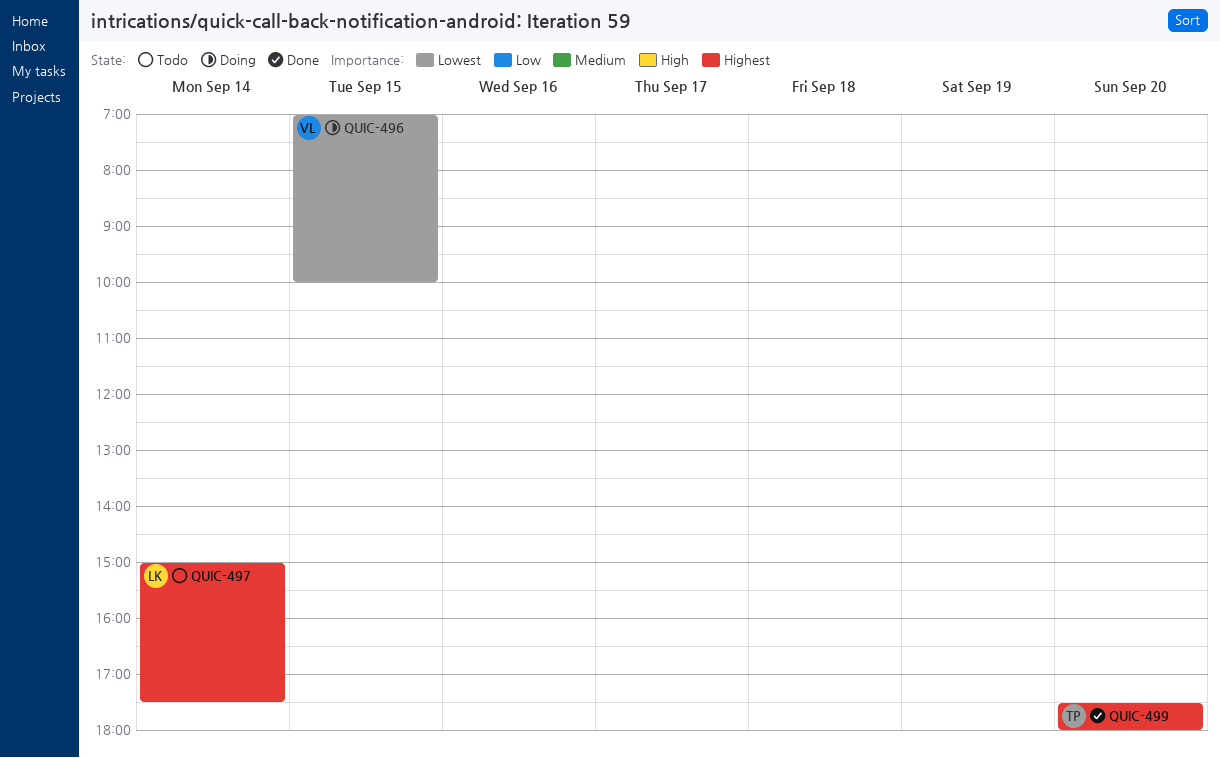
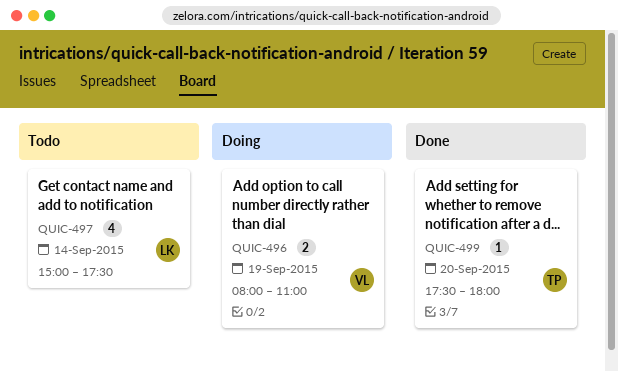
QUIC-496, day: Sep 15 -> Sep 19
QUIC-496, begins: 07:00 -> 08:00
QUIC-496, ends: 10:00 -> 11:00

